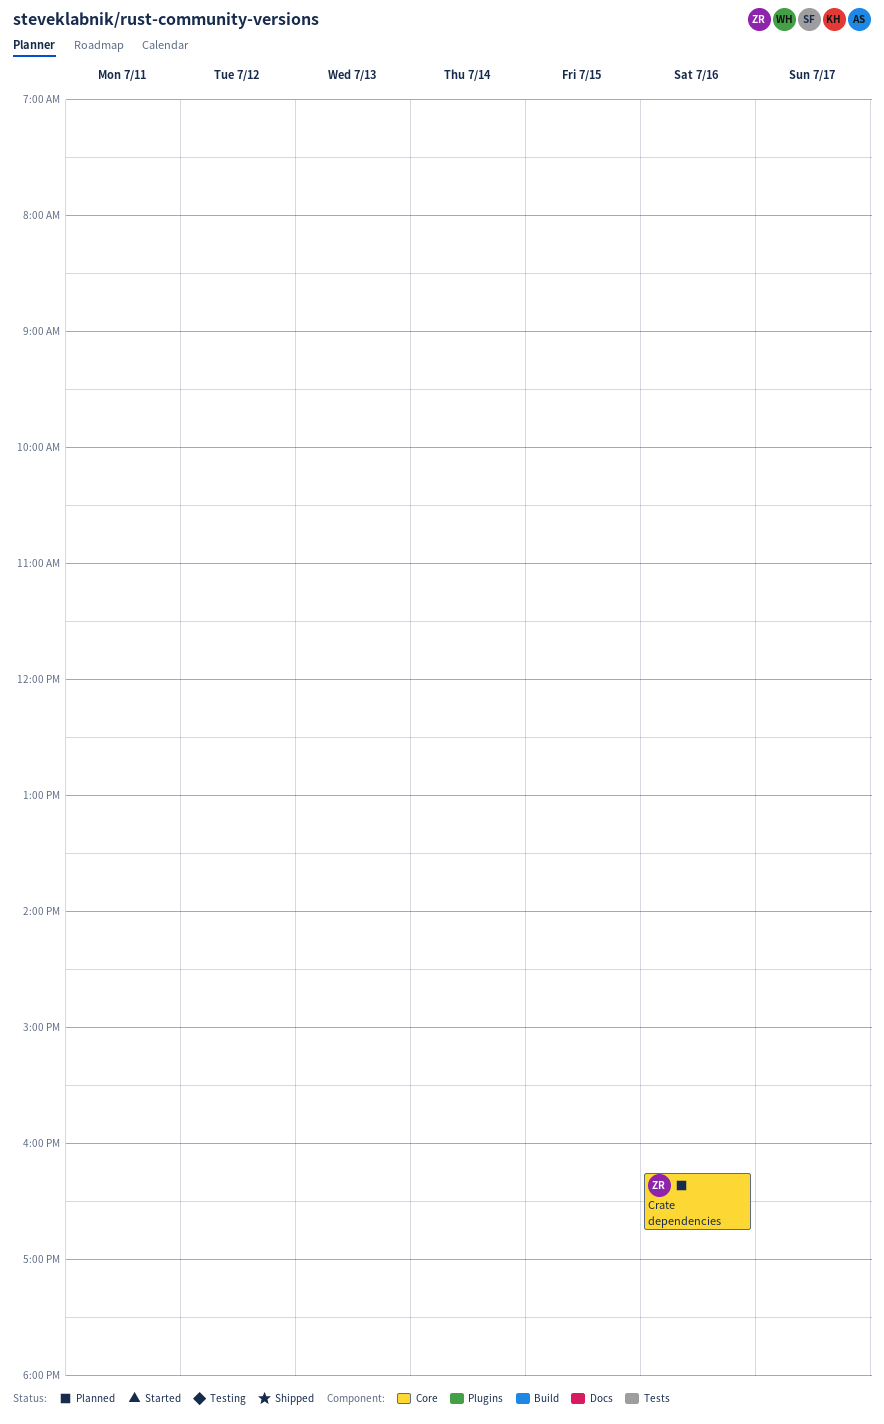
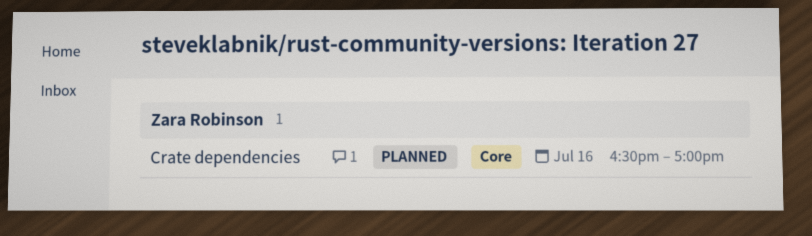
Crate dependencies, begins: 16:15 -> 16:30
Crate dependencies, ends: 16:45 -> 17:00

